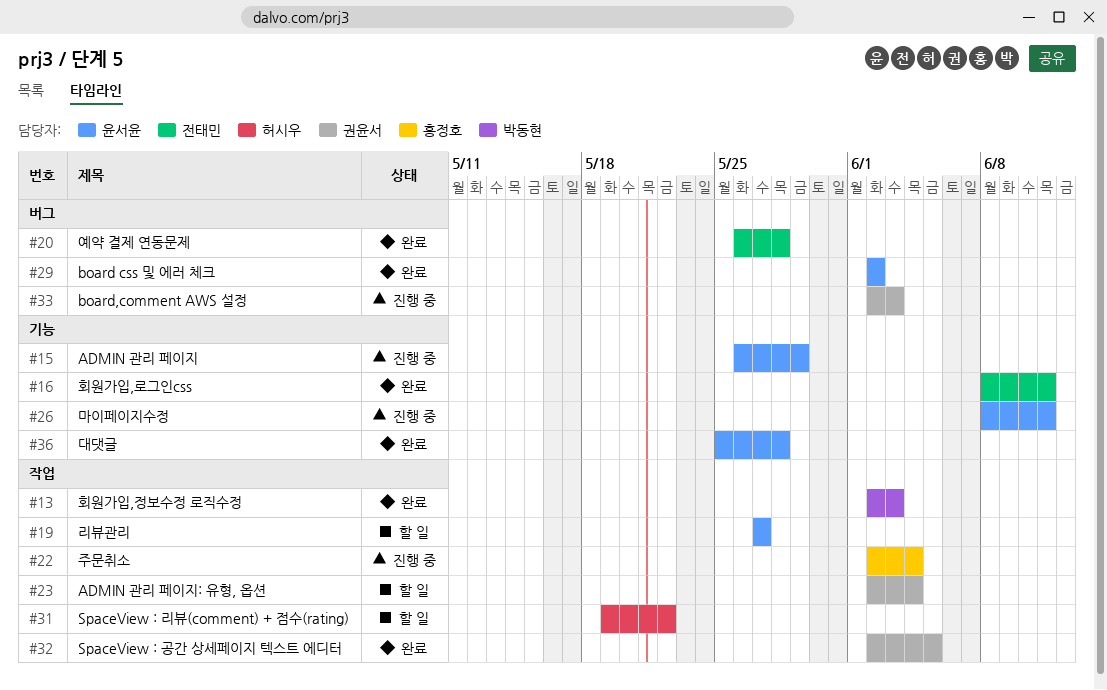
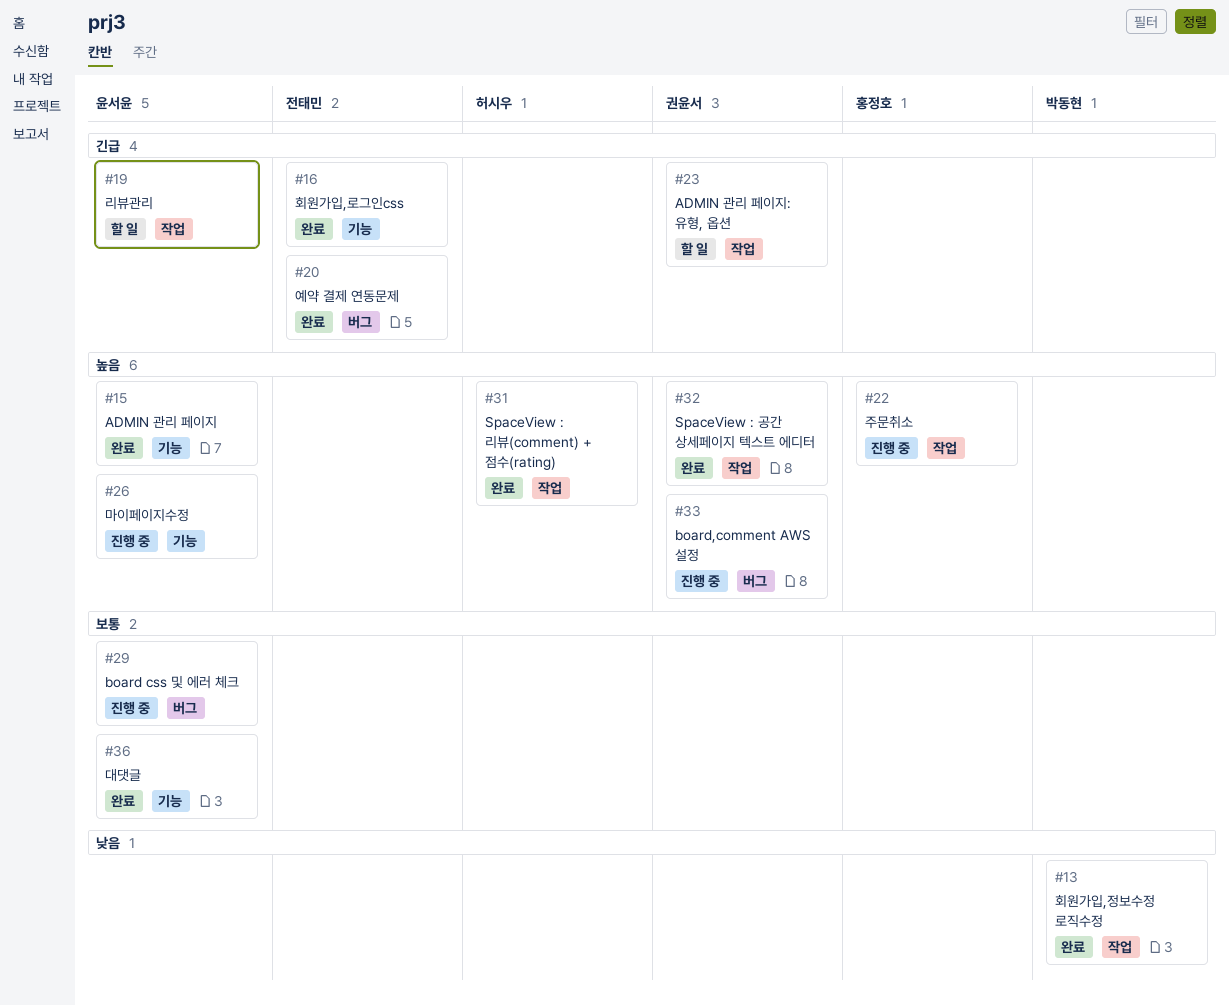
#15, status: 진행 중 -> 완료
#29, status: 완료 -> 진행 중
#31, status: 할 일 -> 완료

